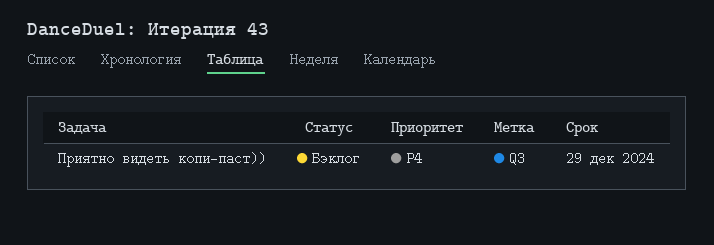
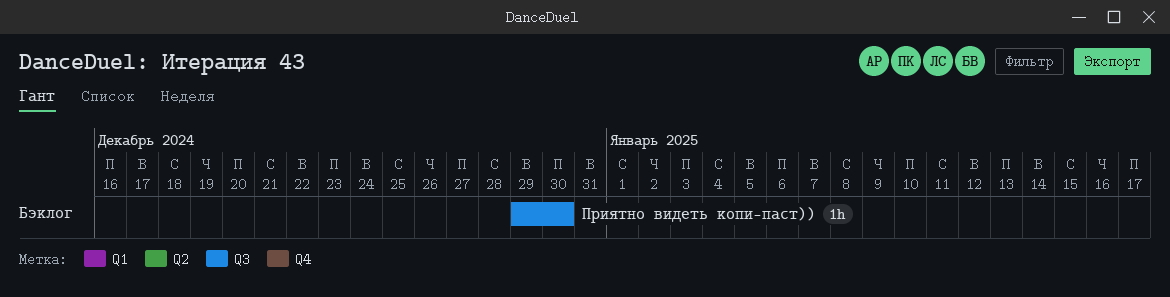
Приятно видеть копи-паст)), due: Dec 29 -> Dec 30

